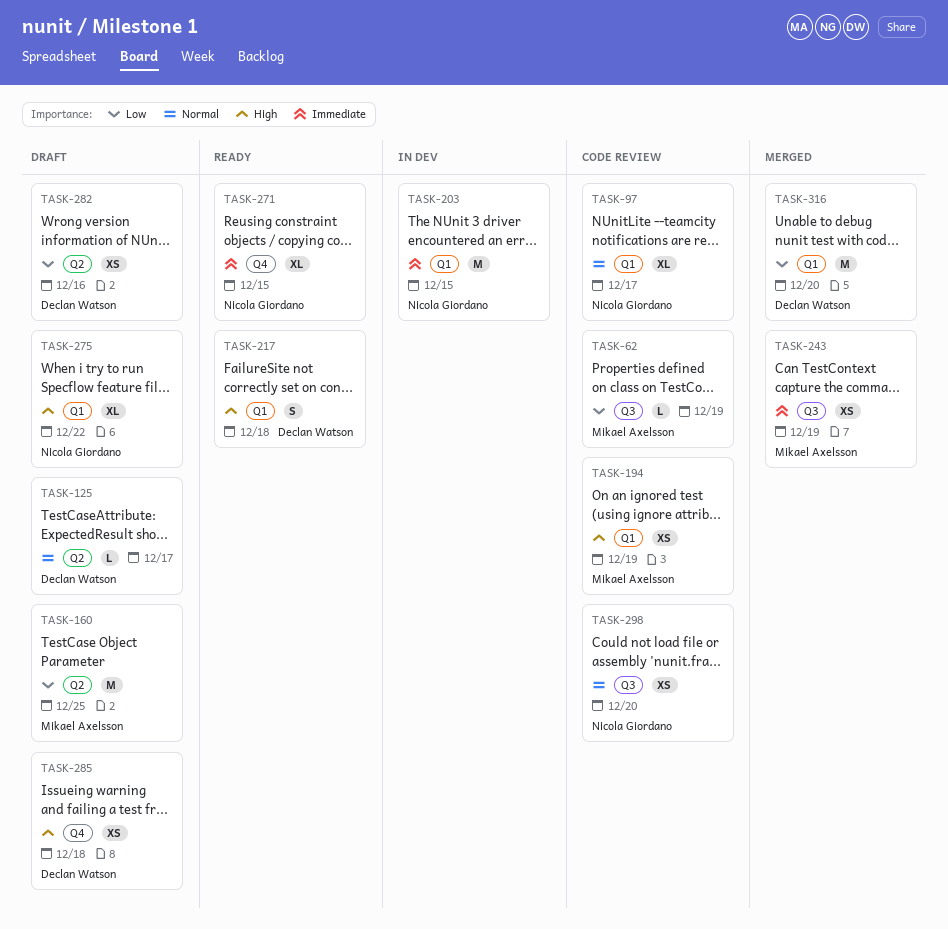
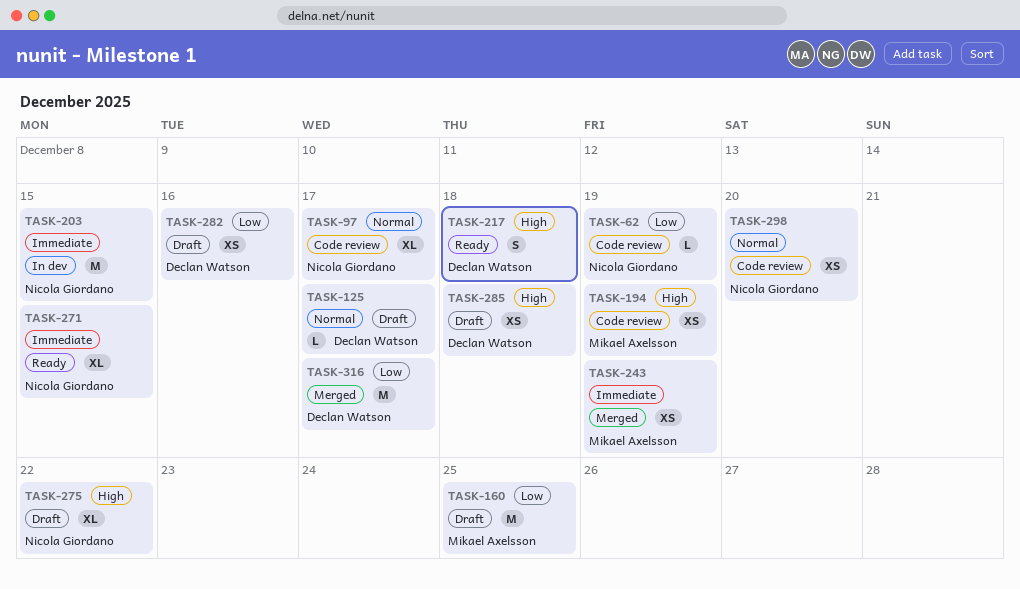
TASK-62, owner: Mikael Axelsson -> Nicola Giordano
TASK-316, due: Dec 20 -> Dec 17

